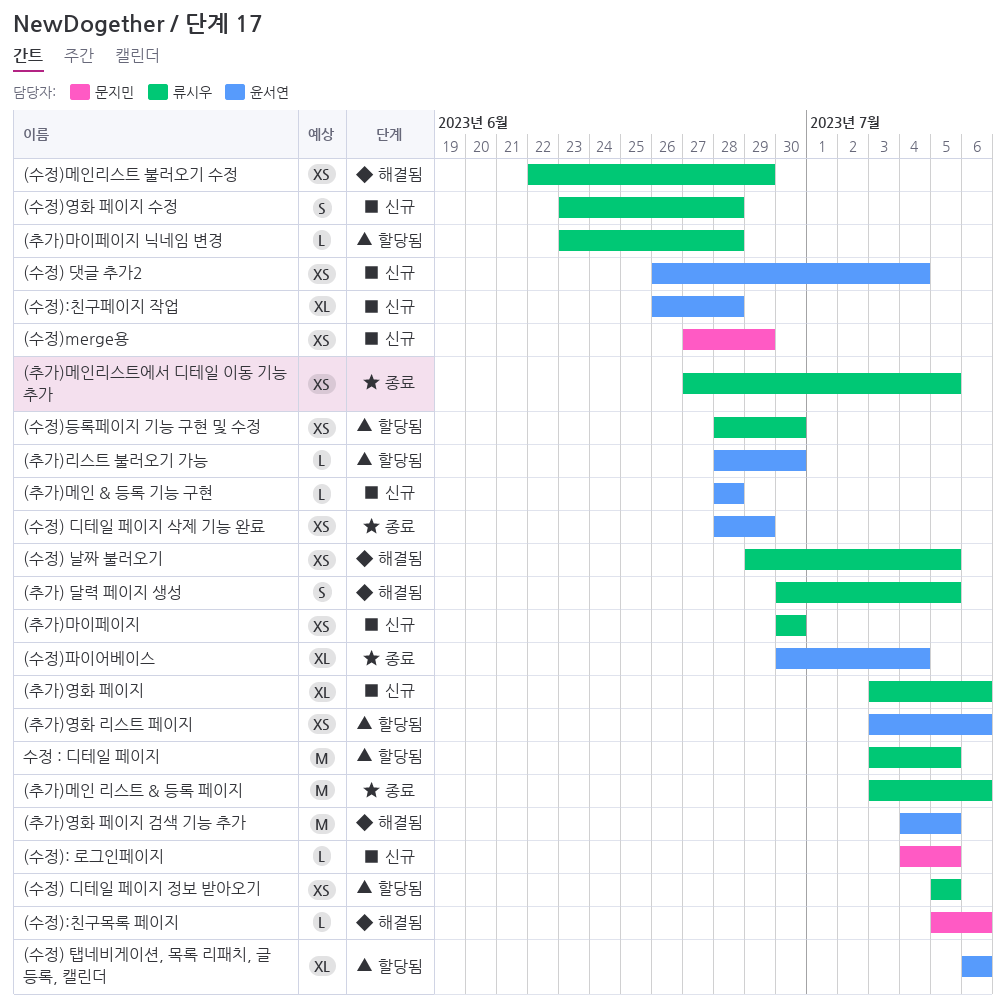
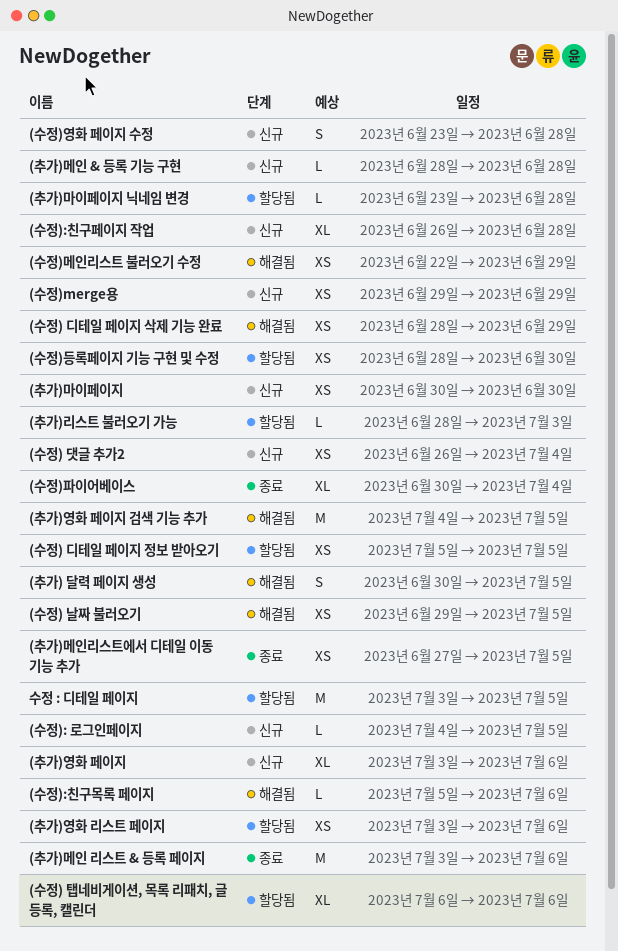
(수정) 디테일 페이지 삭제 기능 완료, status: 종료 -> 해결됨
(수정)merge용, start: Jun 27 -> Jun 29
(추가)리스트 불러오기 가능, due: Jun 30 -> Jul 3

